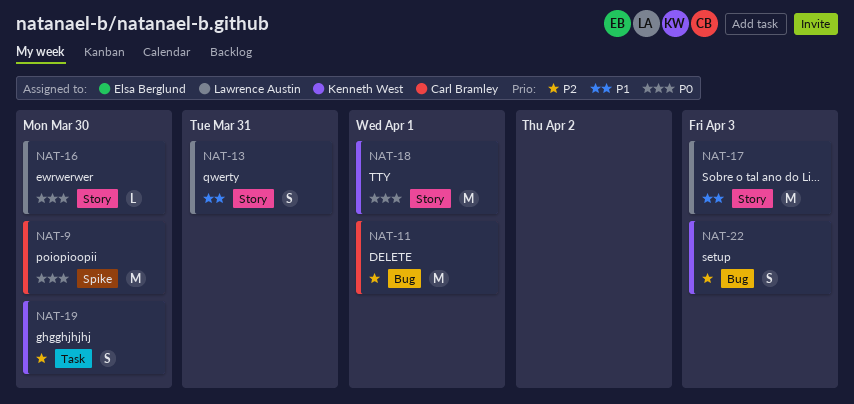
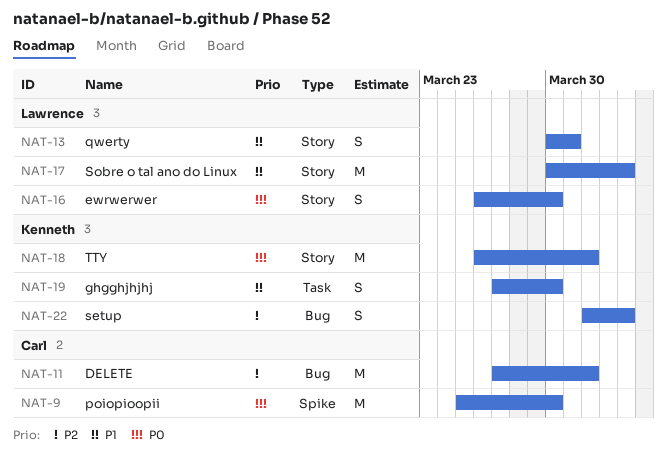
NAT-16, estimate: L -> S
NAT-19, priority: P2 -> P1

